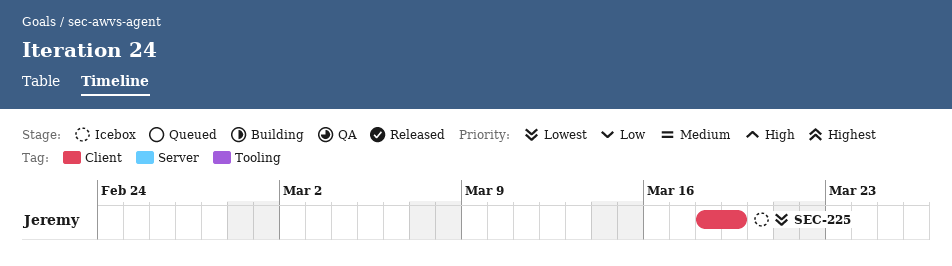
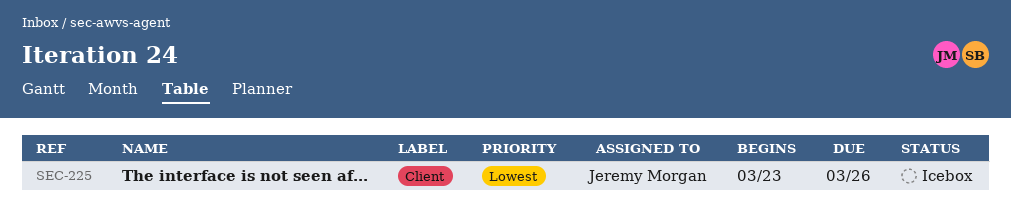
SEC-225, start: Mar 18 -> Mar 23
SEC-225, due: Mar 19 -> Mar 26

